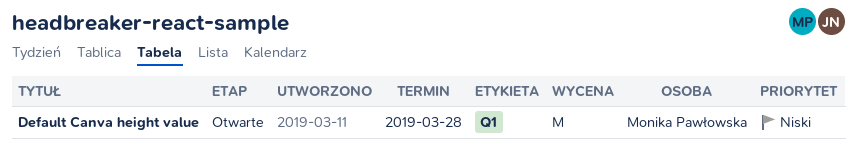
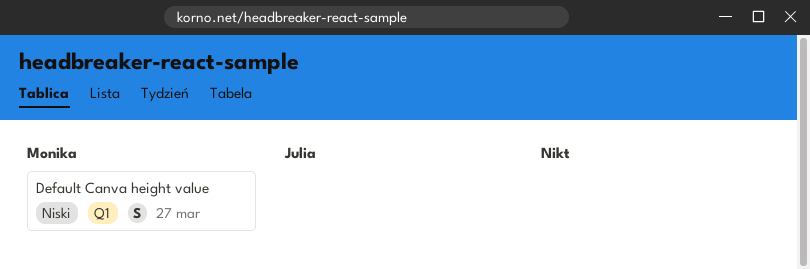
Default Canva height value, estimate: M -> S
Default Canva height value, due: Mar 28 -> Mar 27

